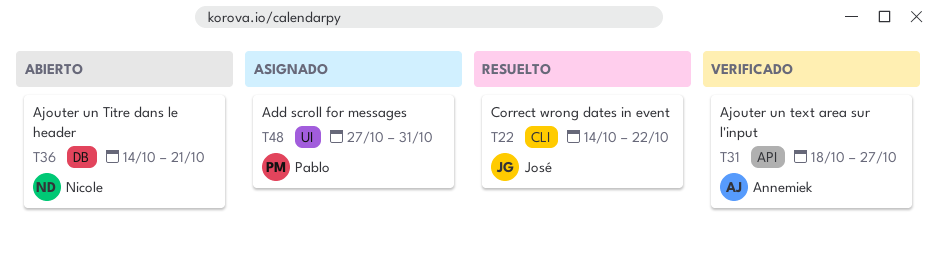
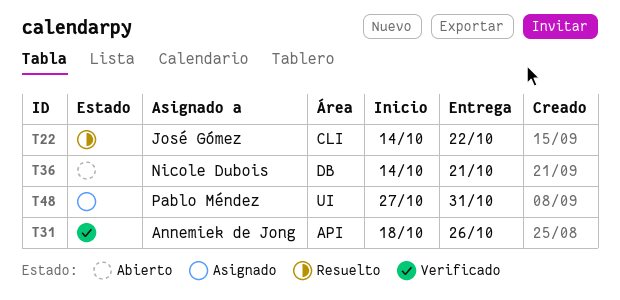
T31, due: Oct 27 -> Oct 26

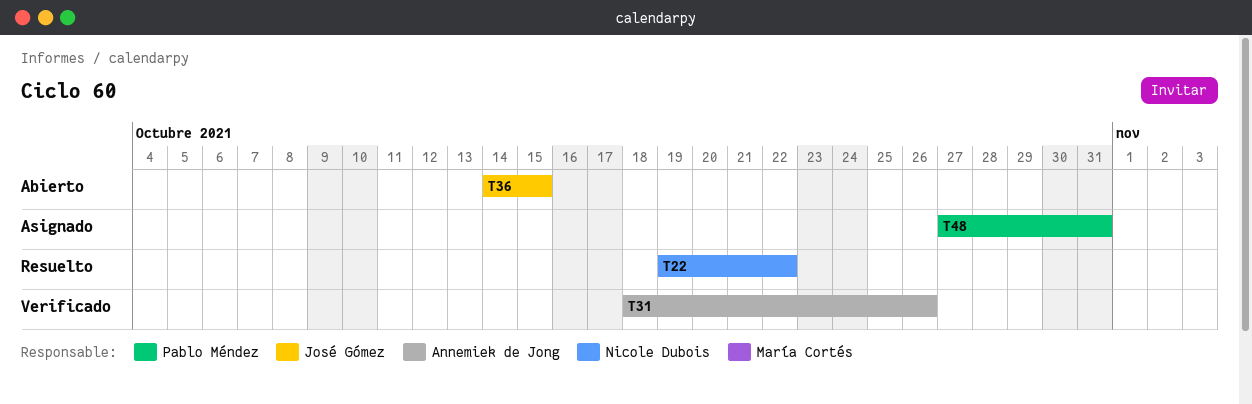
T22, owner: José Gómez -> Nicole Dubois
T22, start: Oct 14 -> Oct 19
T36, owner: Nicole Dubois -> José Gómez
T36, due: Oct 21 -> Oct 15

